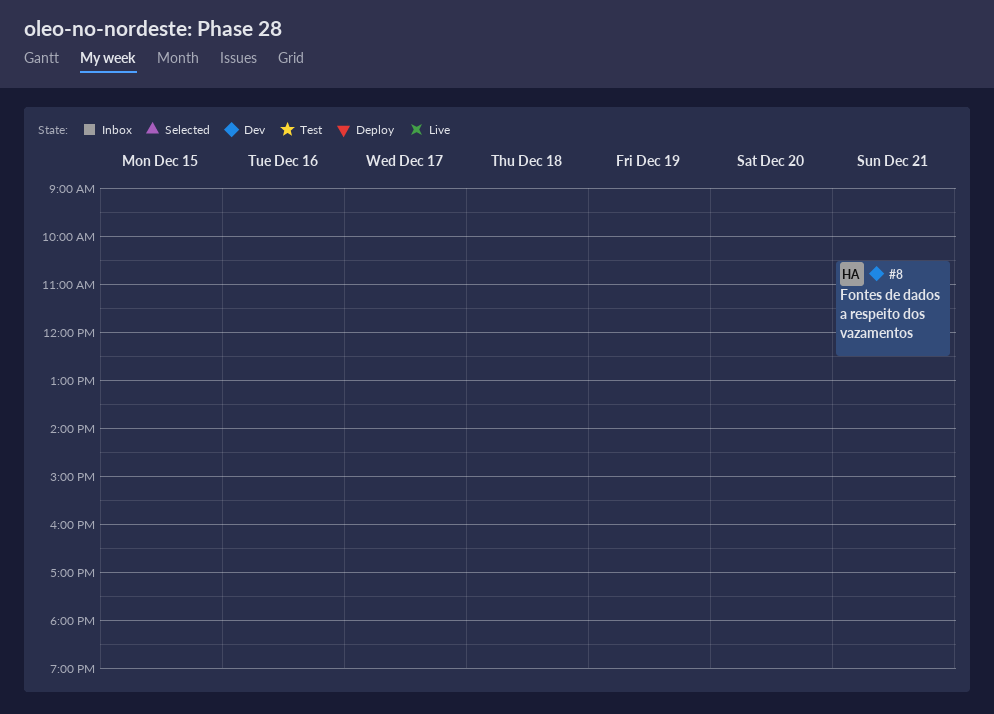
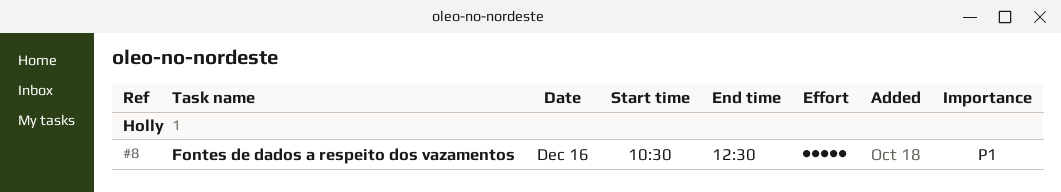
#8, day: Dec 21 -> Dec 16

